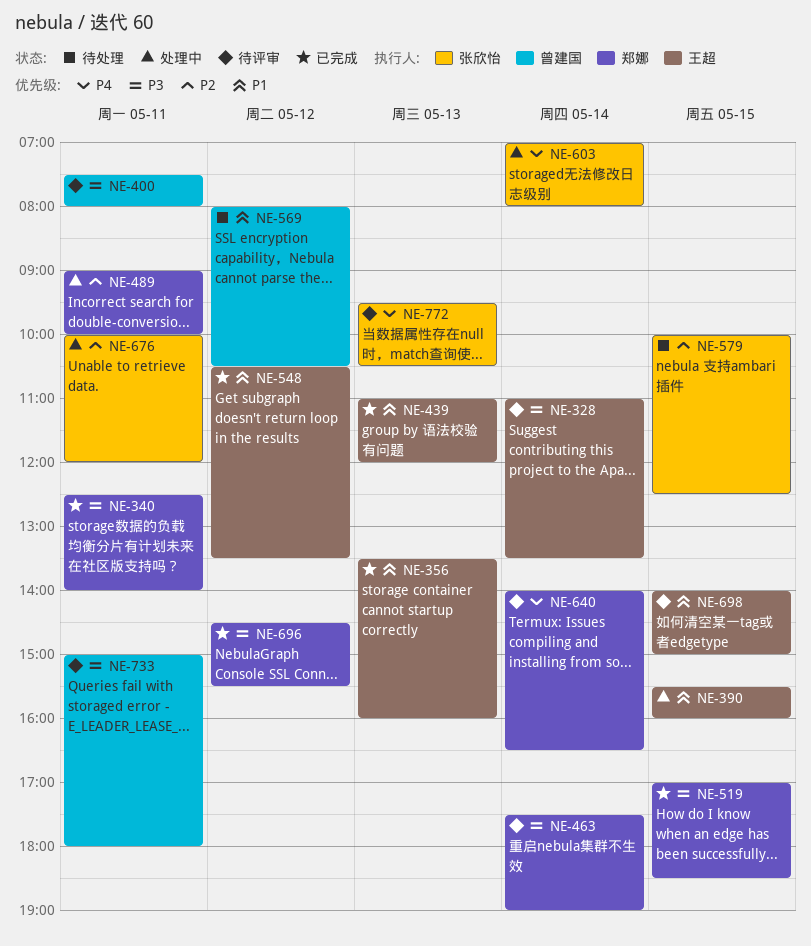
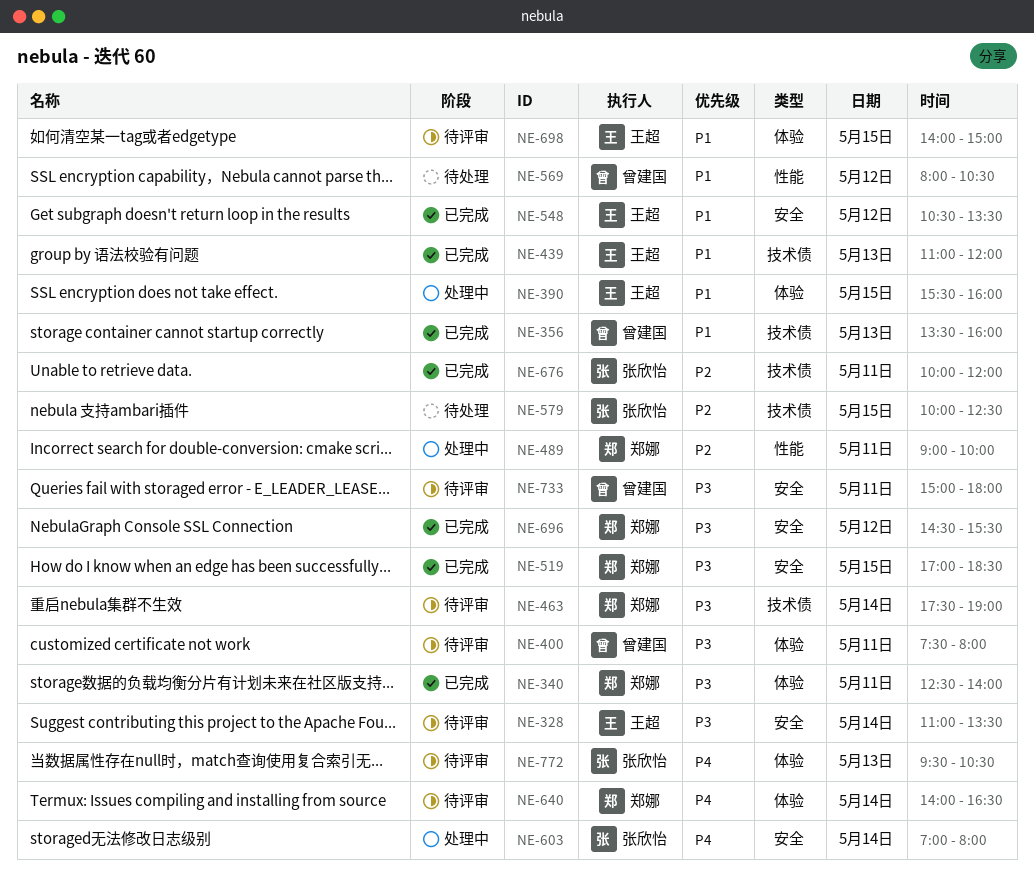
NE-356, owner: 王超 -> 曾建国
NE-676, status: 处理中 -> 已完成

